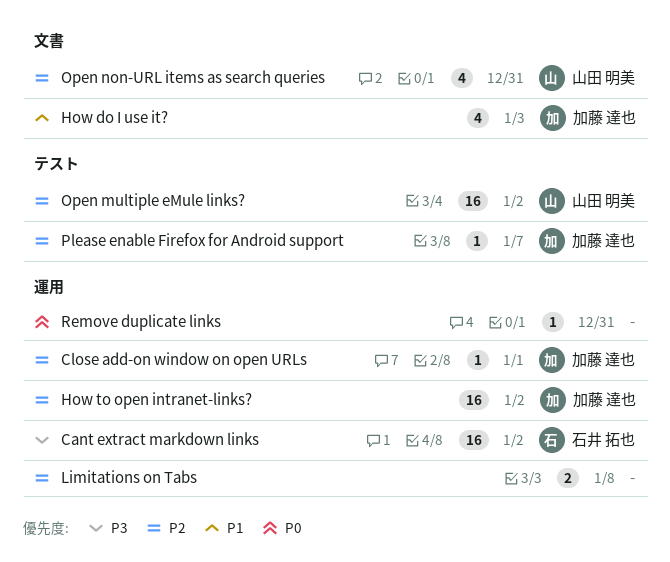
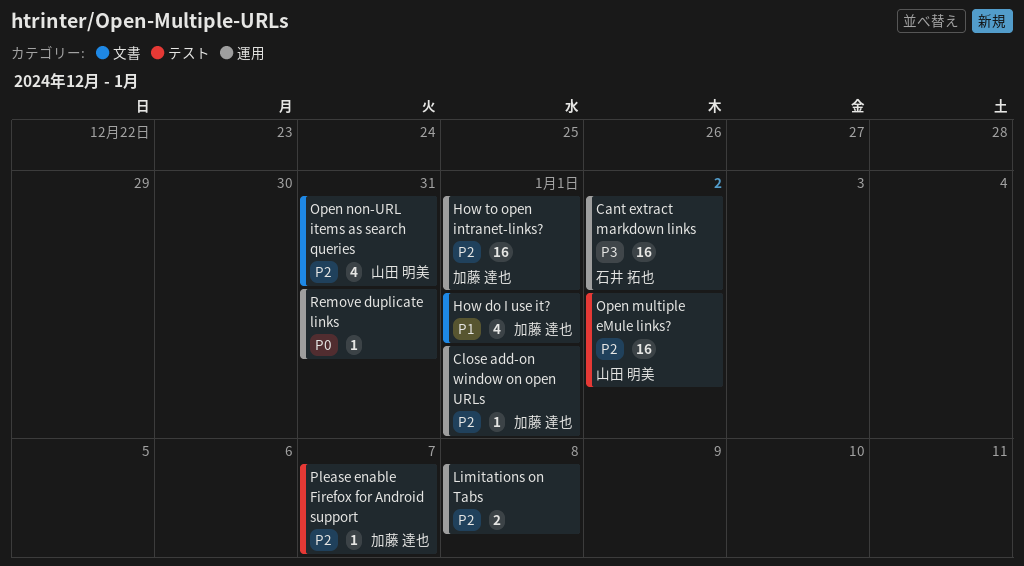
How do I use it?, due: Jan 3 -> Jan 1
How to open intranet-links?, due: Jan 2 -> Jan 1

